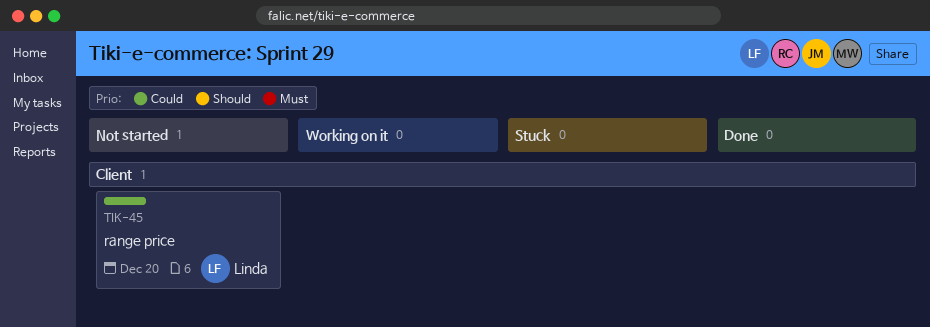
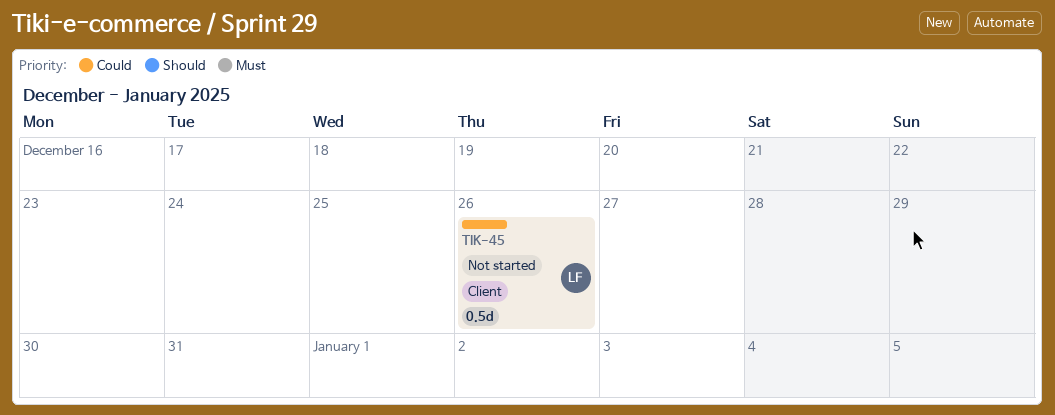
TIK-45, due: Dec 20 -> Dec 26

